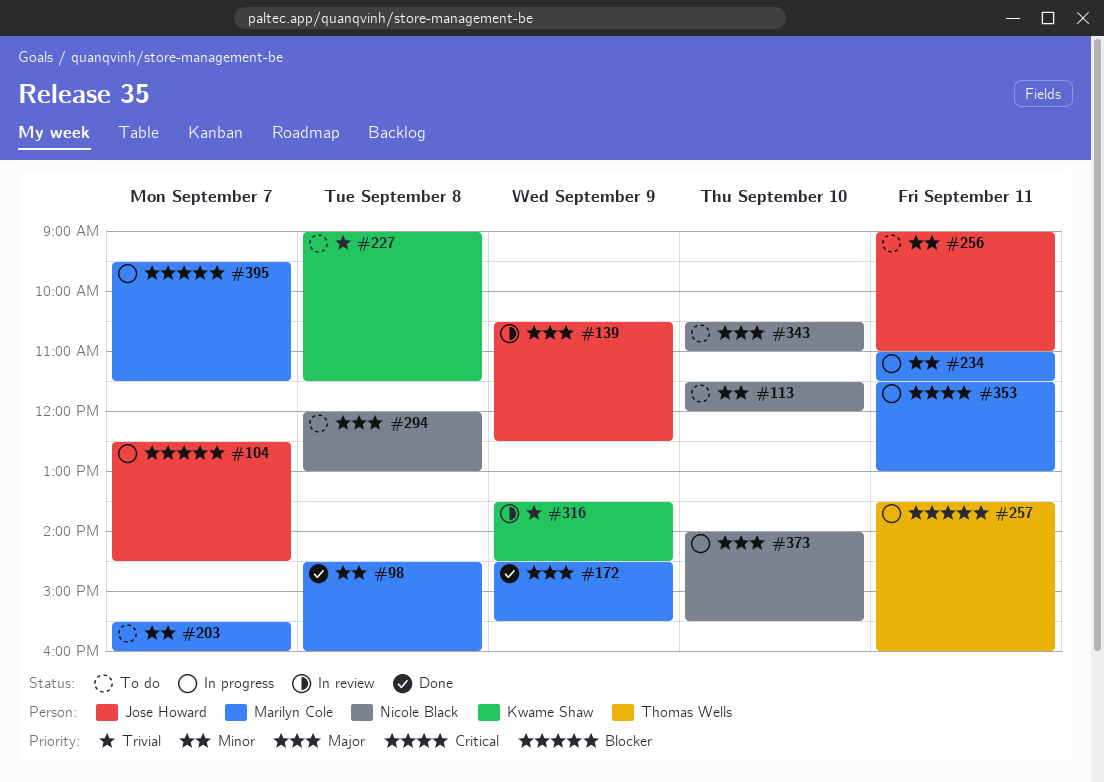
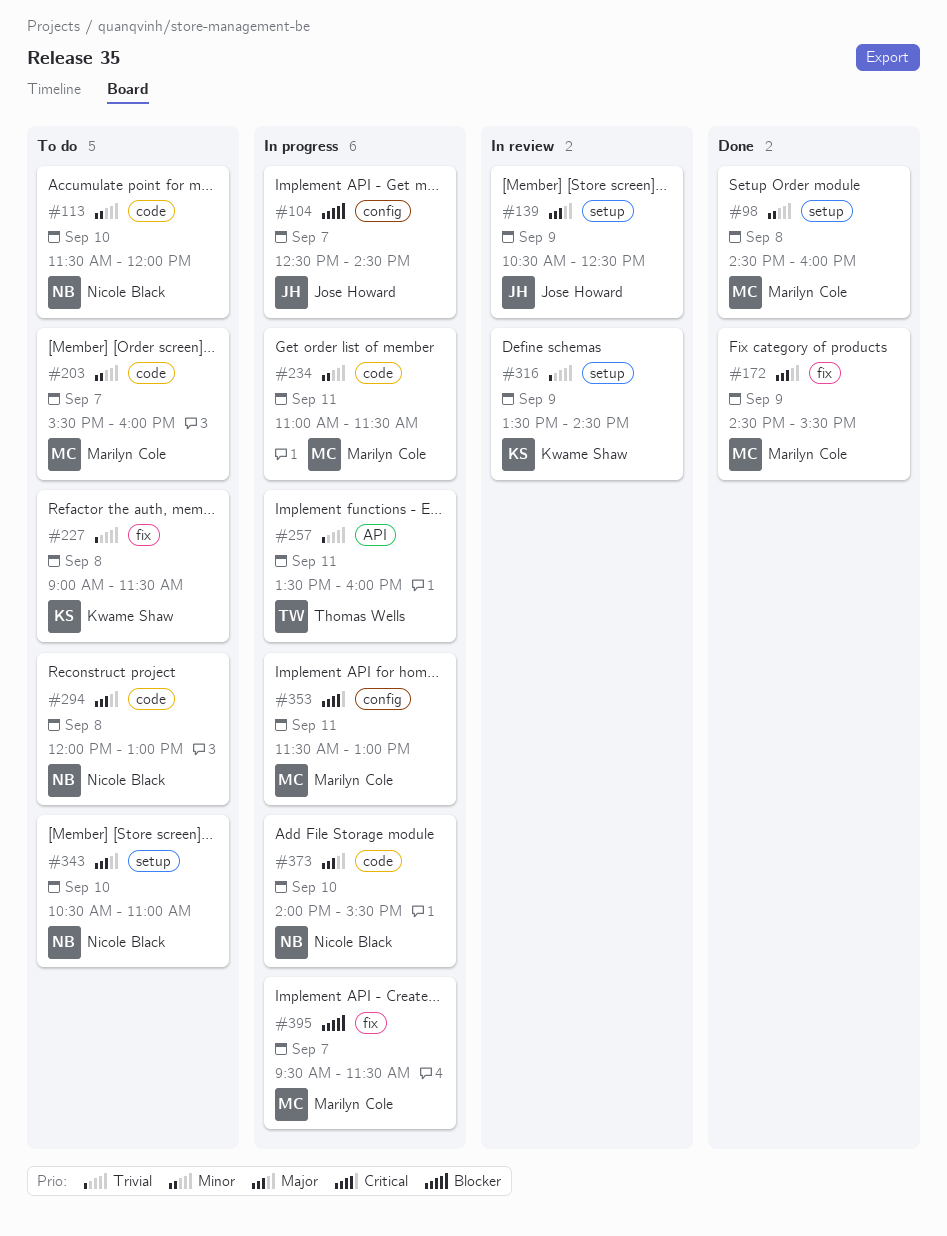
#256: present -> none
#257, priority: Blocker -> Trivial

